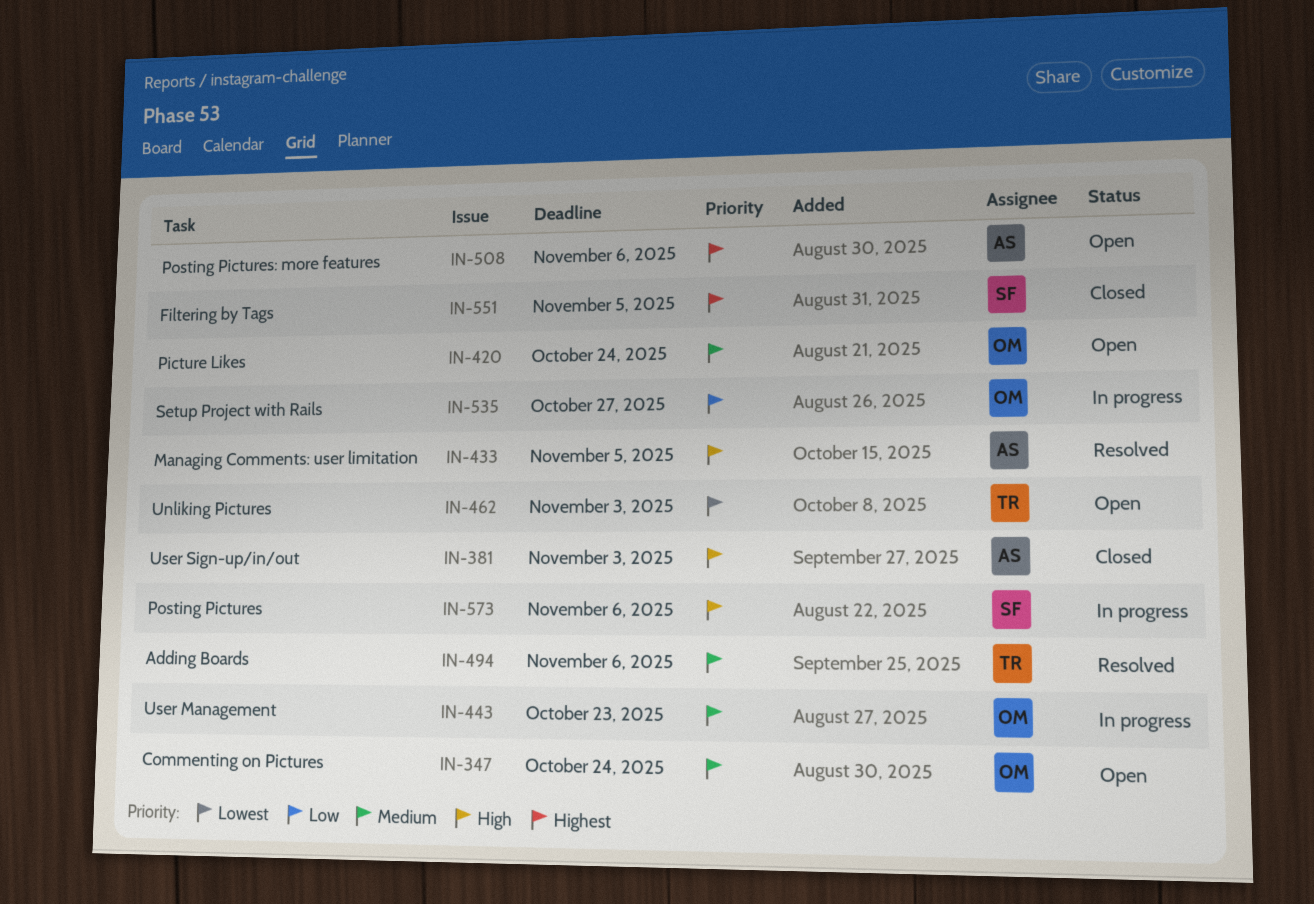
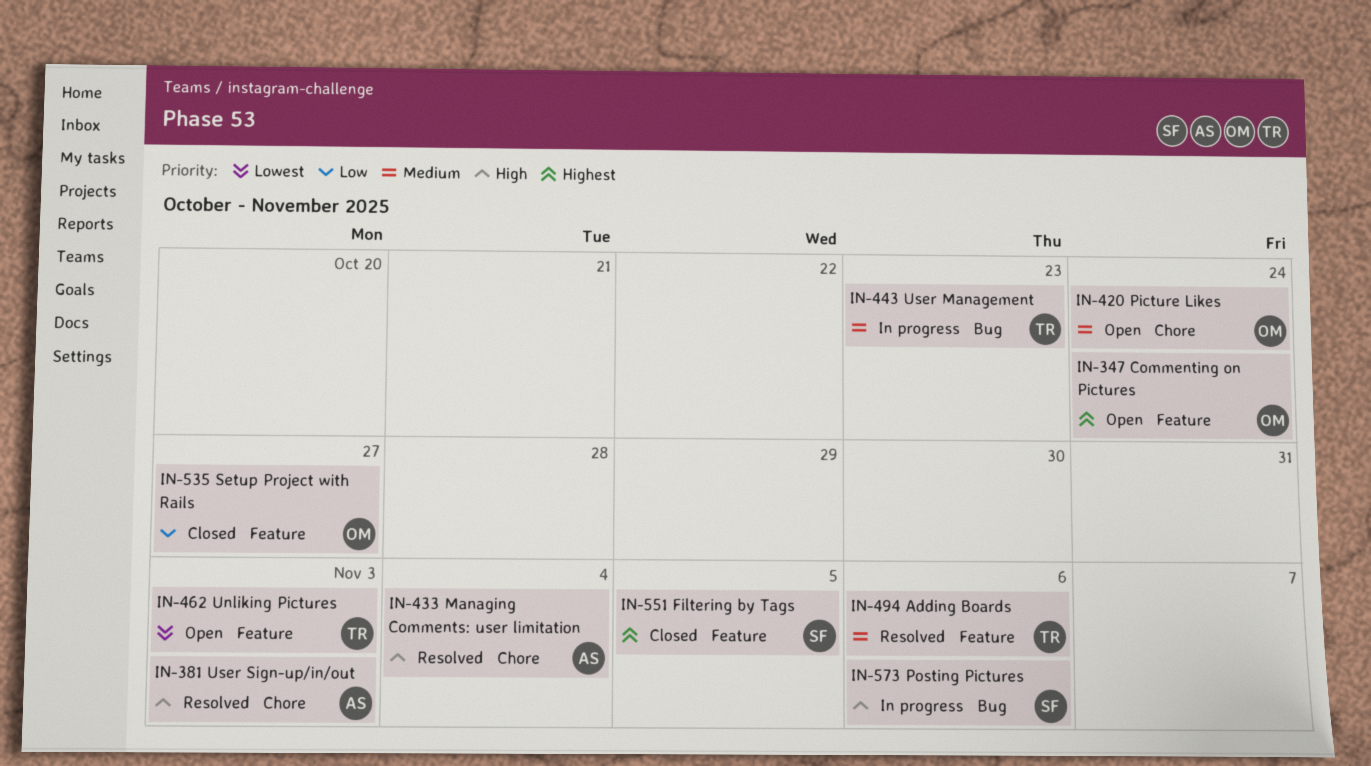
IN-347, priority: Medium -> Highest
IN-381, status: Closed -> Resolved
IN-433, due: Nov 5 -> Nov 4
IN-443, owner: OM -> TR
IN-508: present -> none
IN-535, status: In progress -> Closed

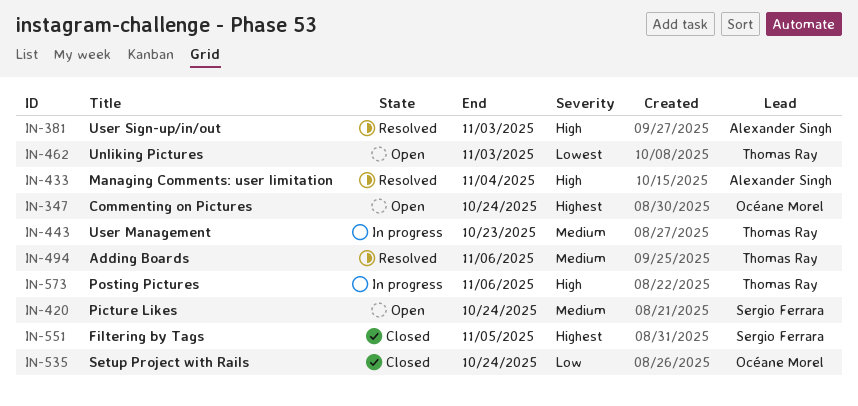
IN-420, owner: Océane Morel -> Sergio Ferrara
IN-535, due: Oct 27 -> Oct 24
IN-573, owner: Sergio Ferrara -> Thomas Ray

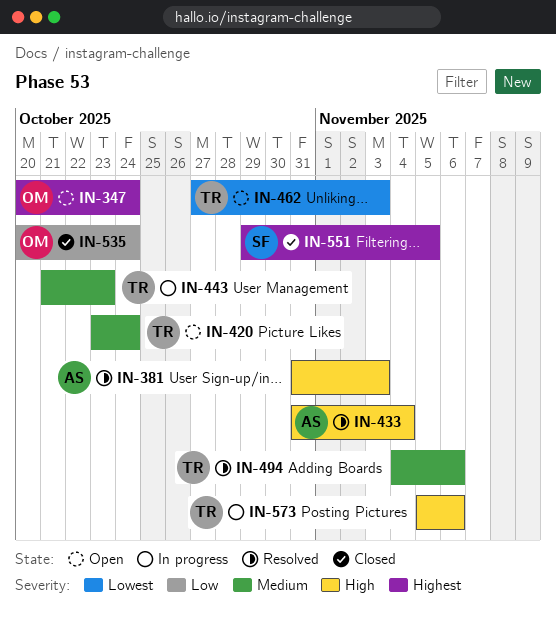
IN-420, owner: Sergio Ferrara -> Thomas Ray

